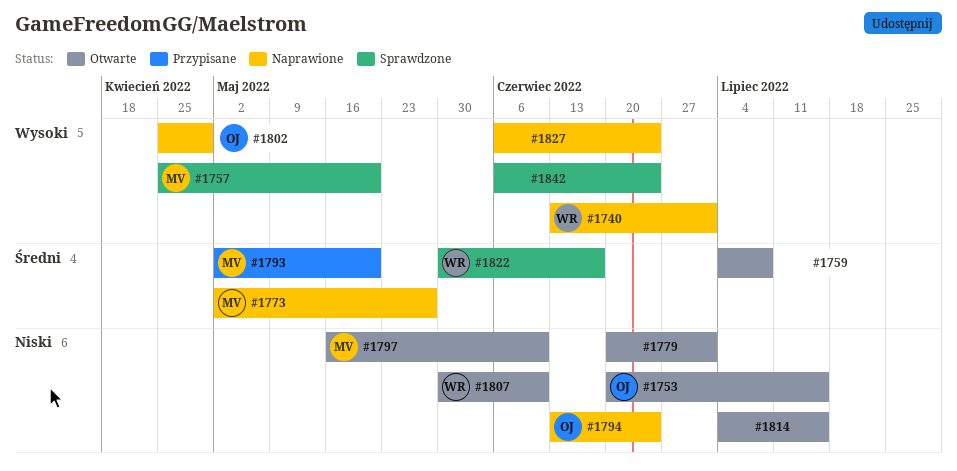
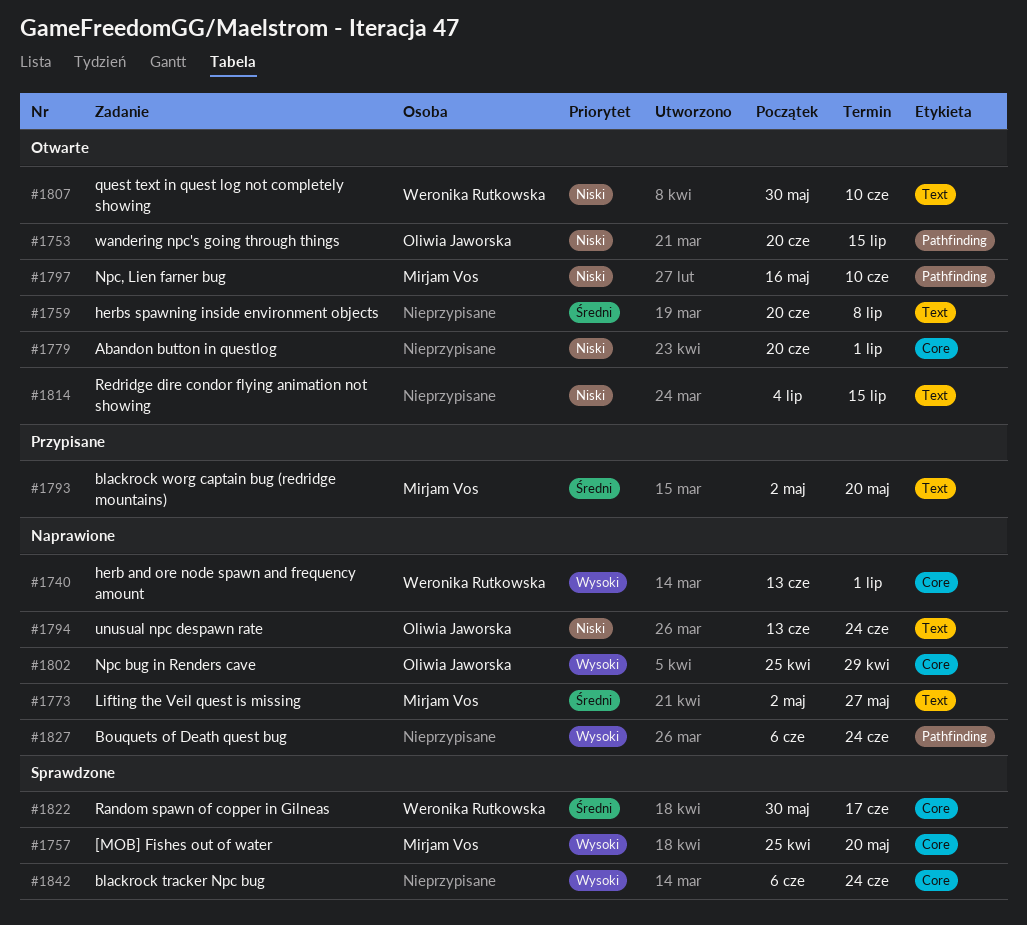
#1759, start: Jul 4 -> Jun 20

